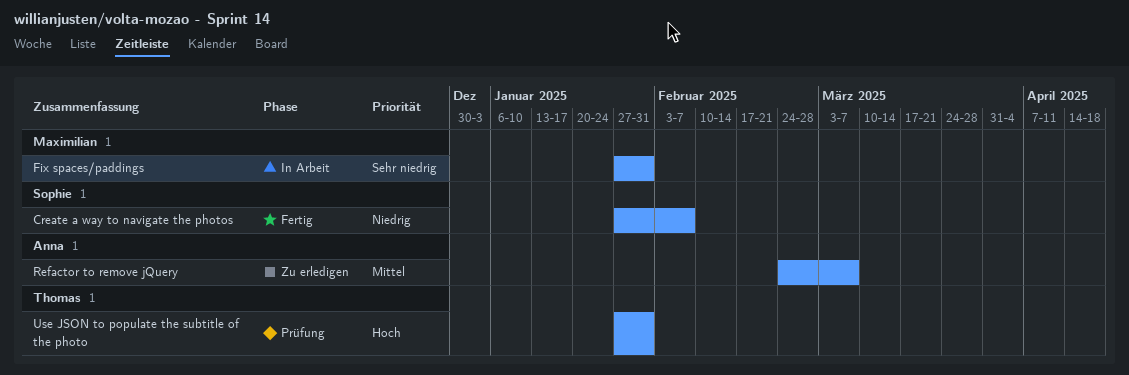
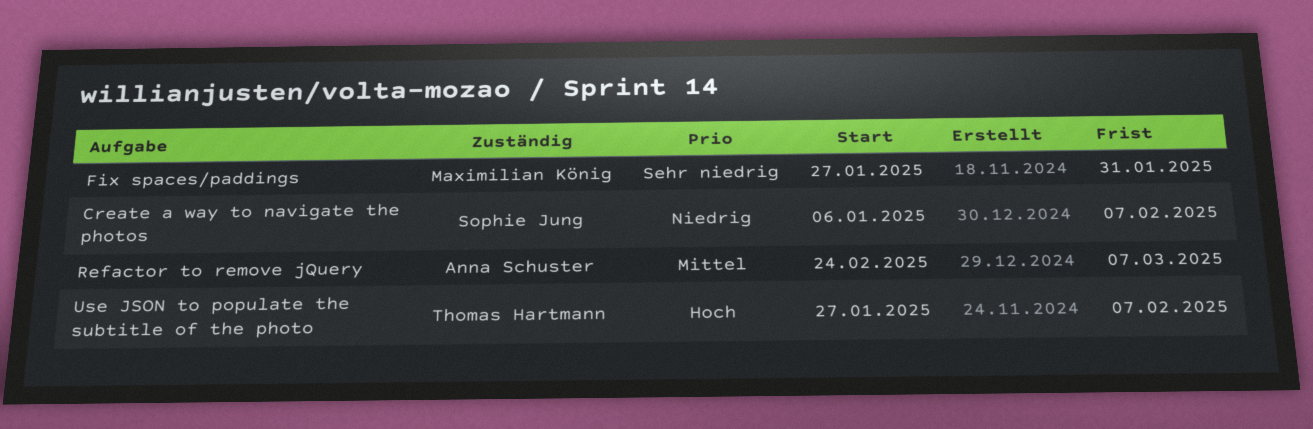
Create a way to navigate the photos, start: Jan 27 -> Jan 6
Use JSON to populate the subtitle of the photo, due: Jan 31 -> Feb 7

